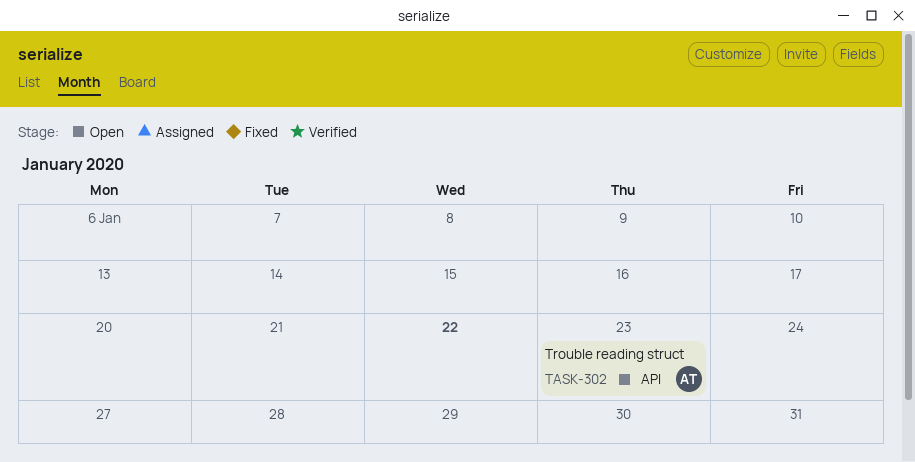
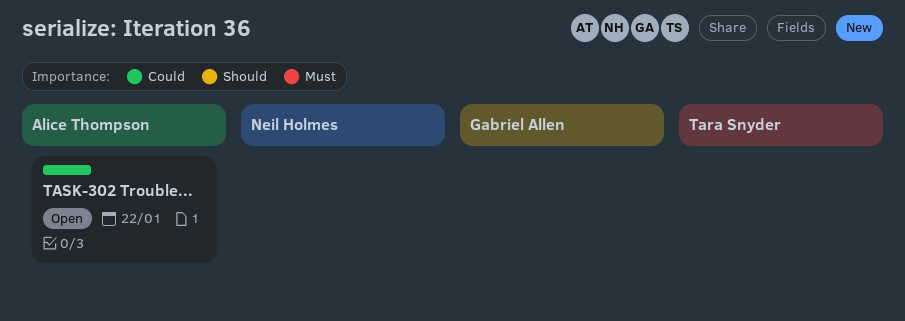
TASK-302, due: Jan 23 -> Jan 22

